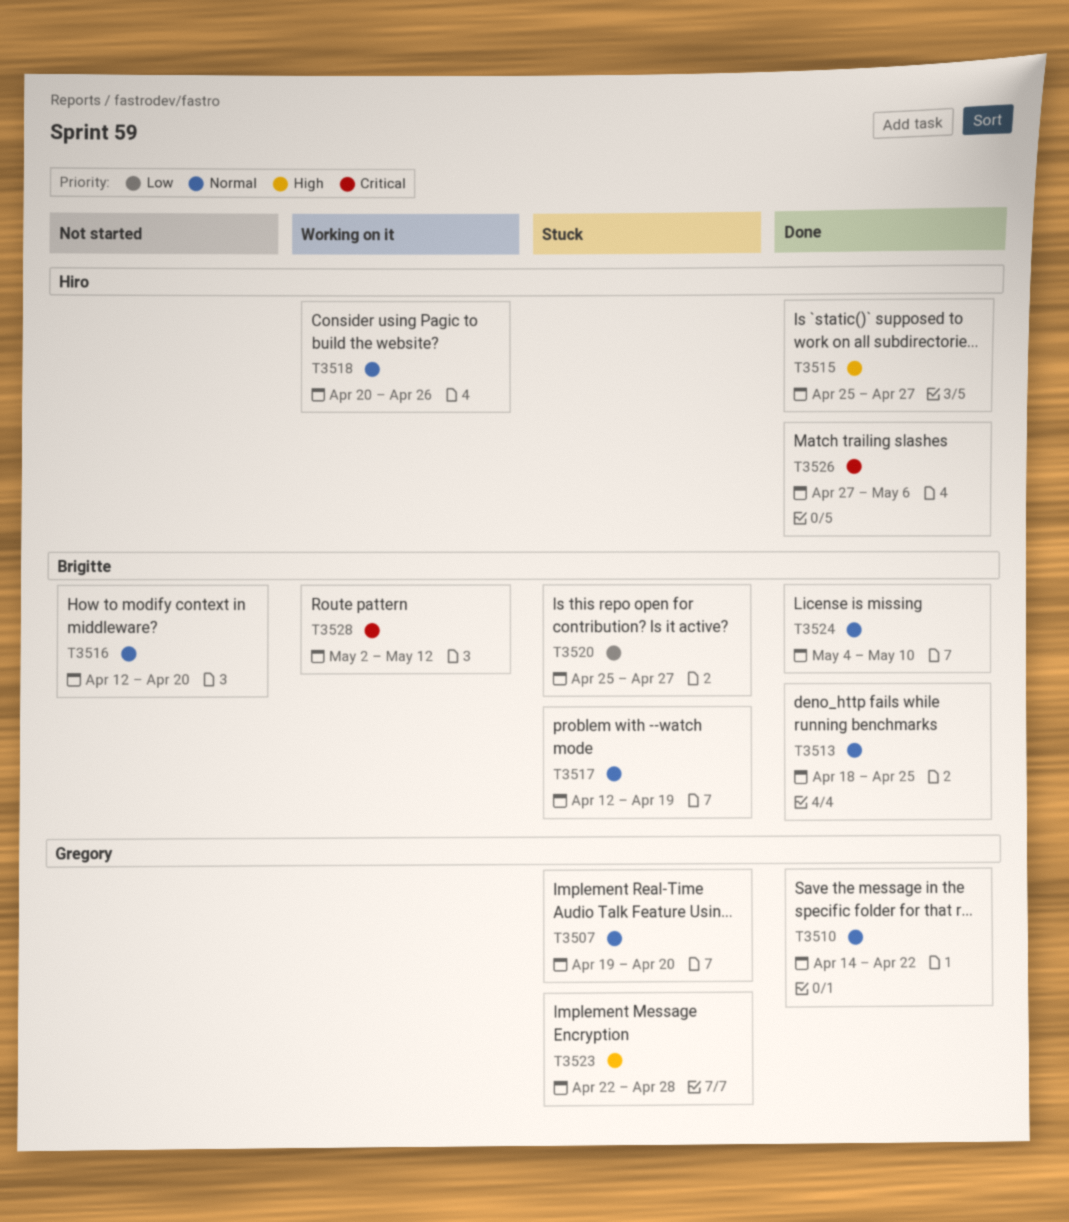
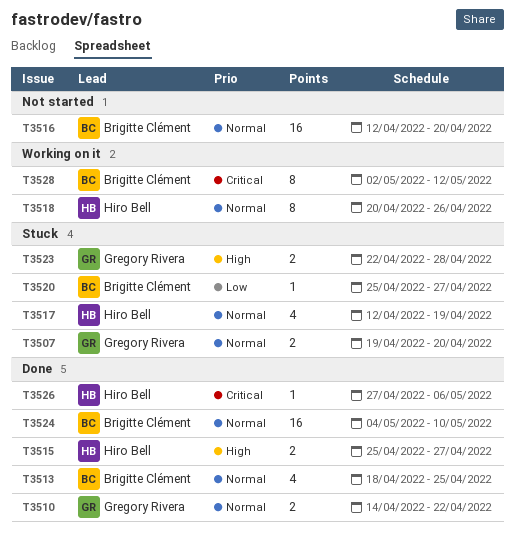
T3517, owner: Brigitte Clément -> Hiro Bell

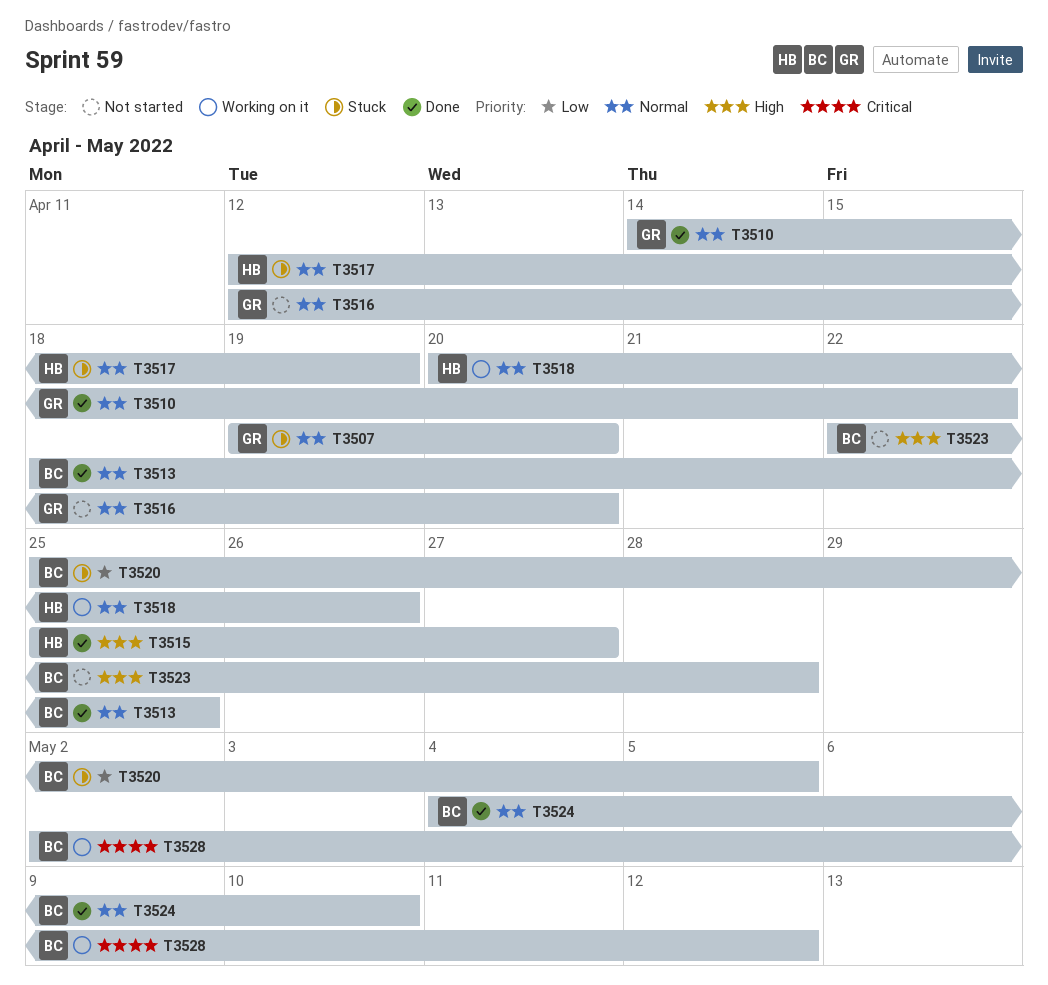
T3516, owner: Brigitte Clément -> Gregory Rivera
T3520, due: Apr 27 -> May 5
T3523, status: Stuck -> Not started
T3523, owner: Gregory Rivera -> Brigitte Clément
T3526: present -> none

